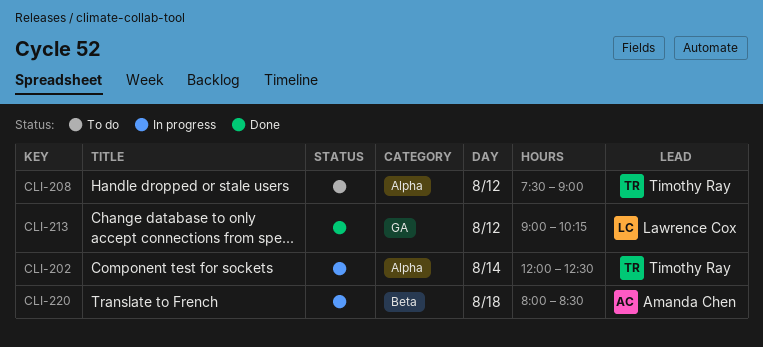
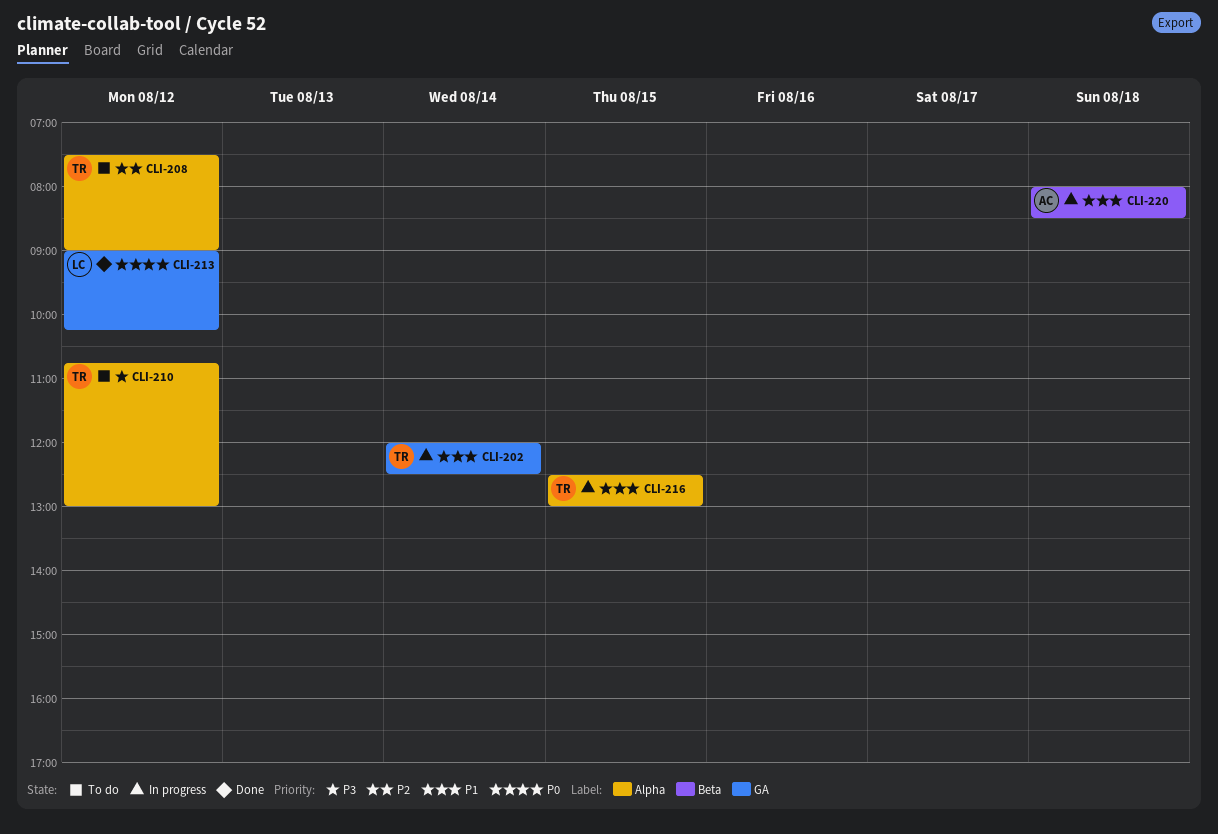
CLI-202, label: Alpha -> GA
CLI-210: none -> present
CLI-216: none -> present

